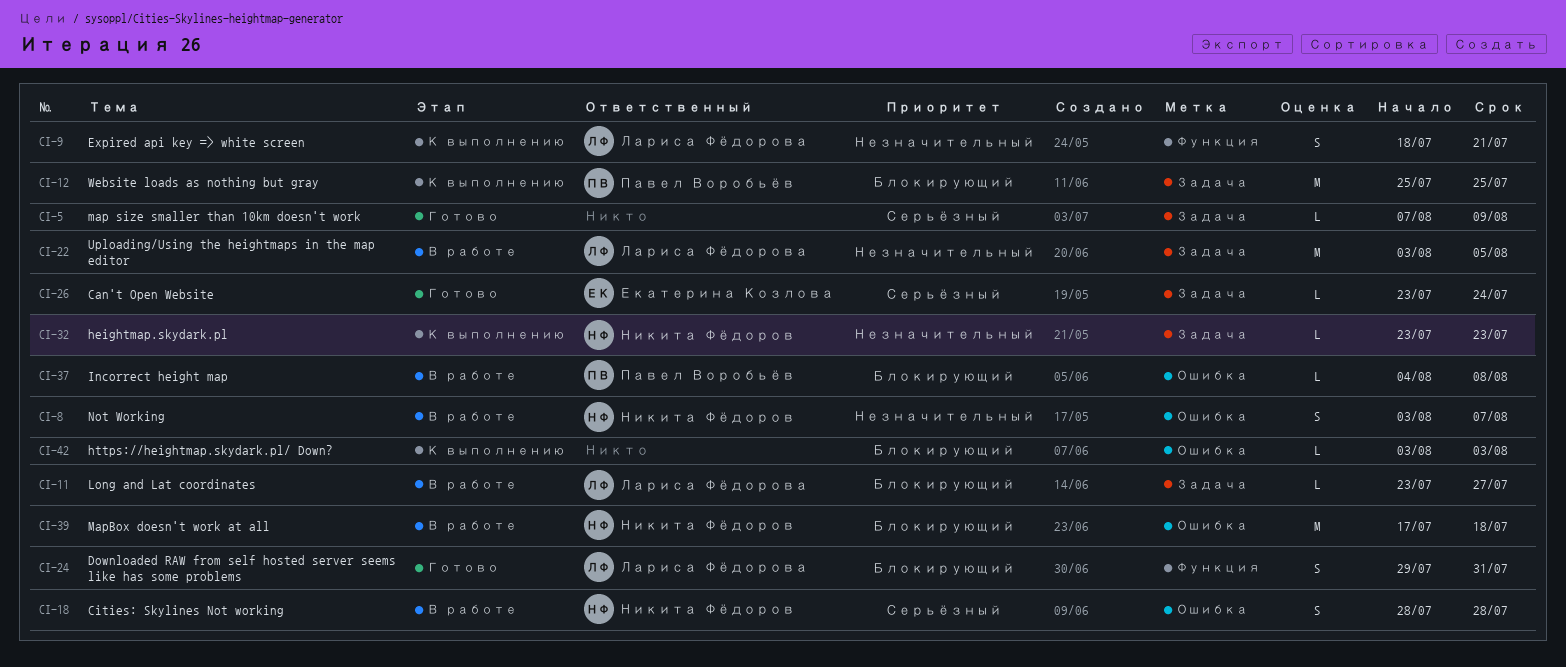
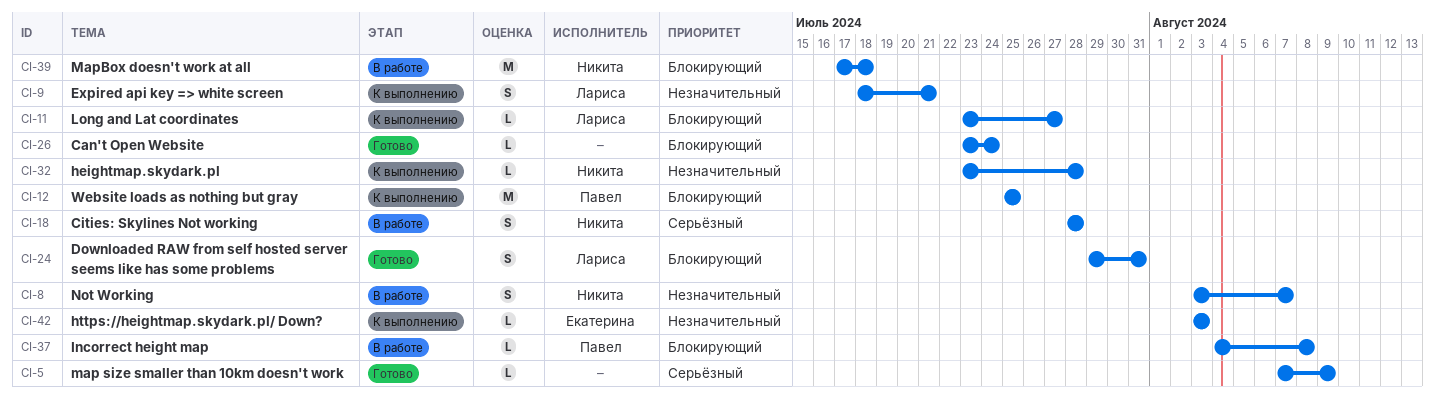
CI-11, status: В работе -> К выполнению
CI-22: present -> none
CI-26, owner: Екатерина Козлова -> none
CI-26, priority: Серьёзный -> Блокирующий
CI-32, due: Jul 23 -> Jul 28
CI-42, owner: none -> Екатерина Козлова
CI-42, priority: Блокирующий -> Незначительный

